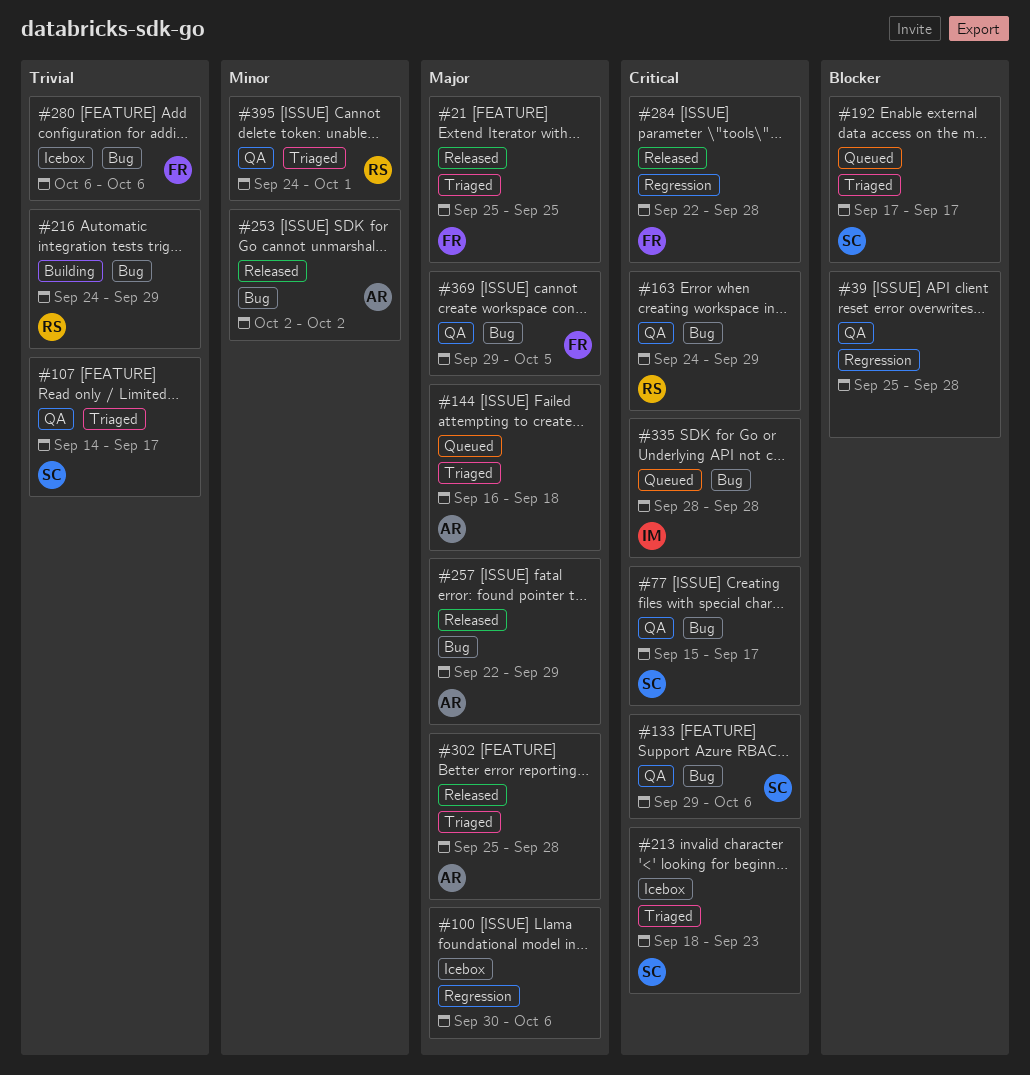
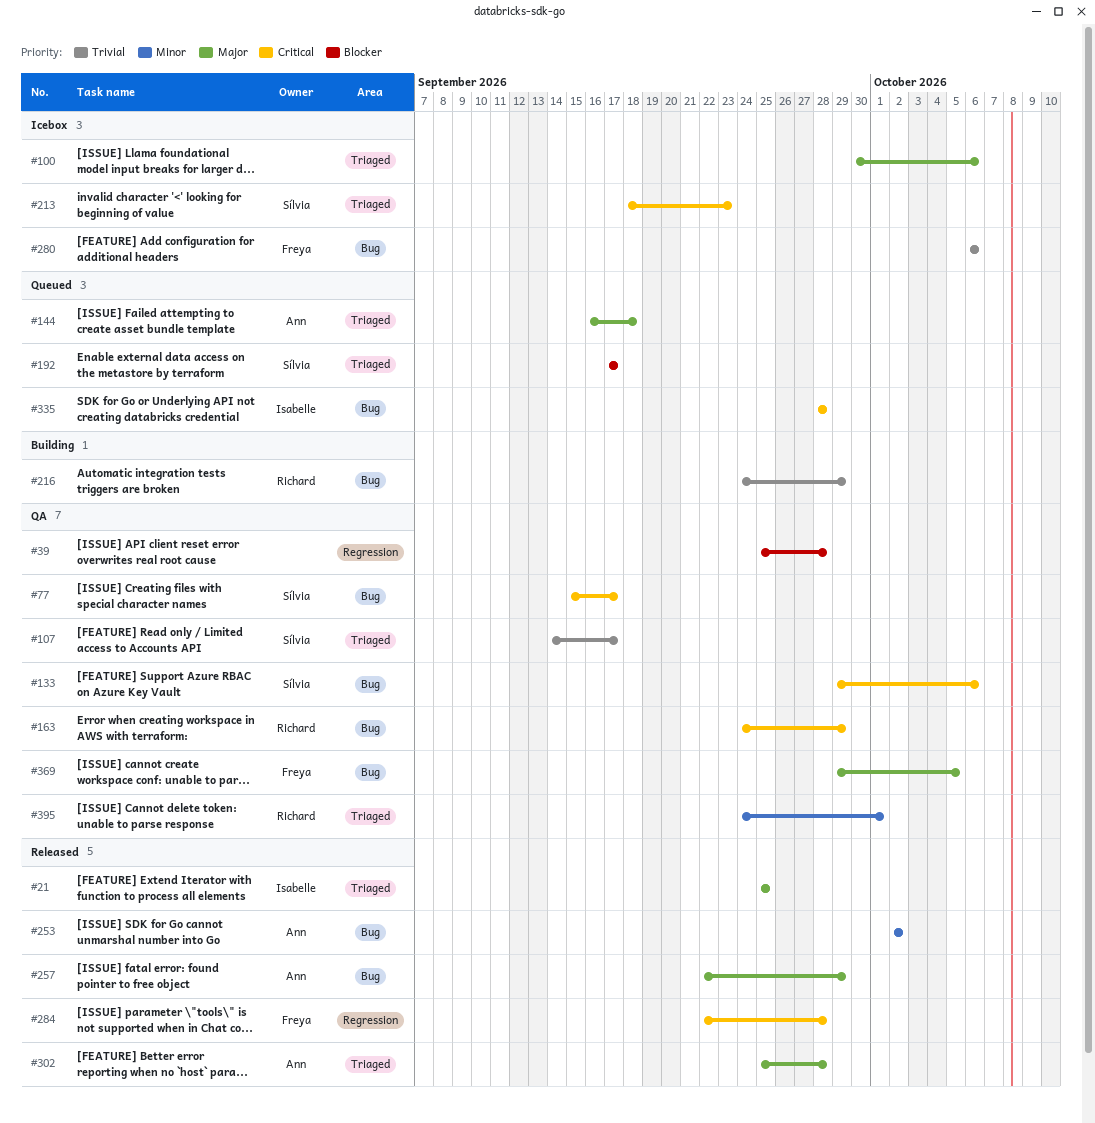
#21, owner: Freya -> Isabelle
#100, label: Regression -> Triaged

